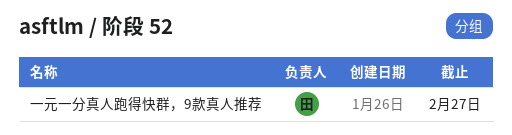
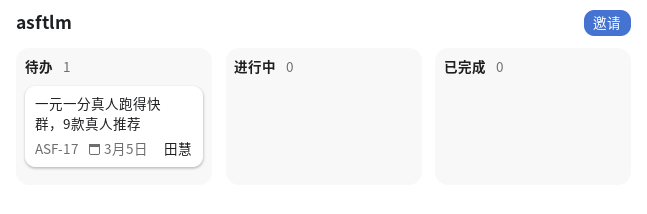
一元一分真人跑得快群，9款真人推荐, due: Feb 27 -> Mar 5

